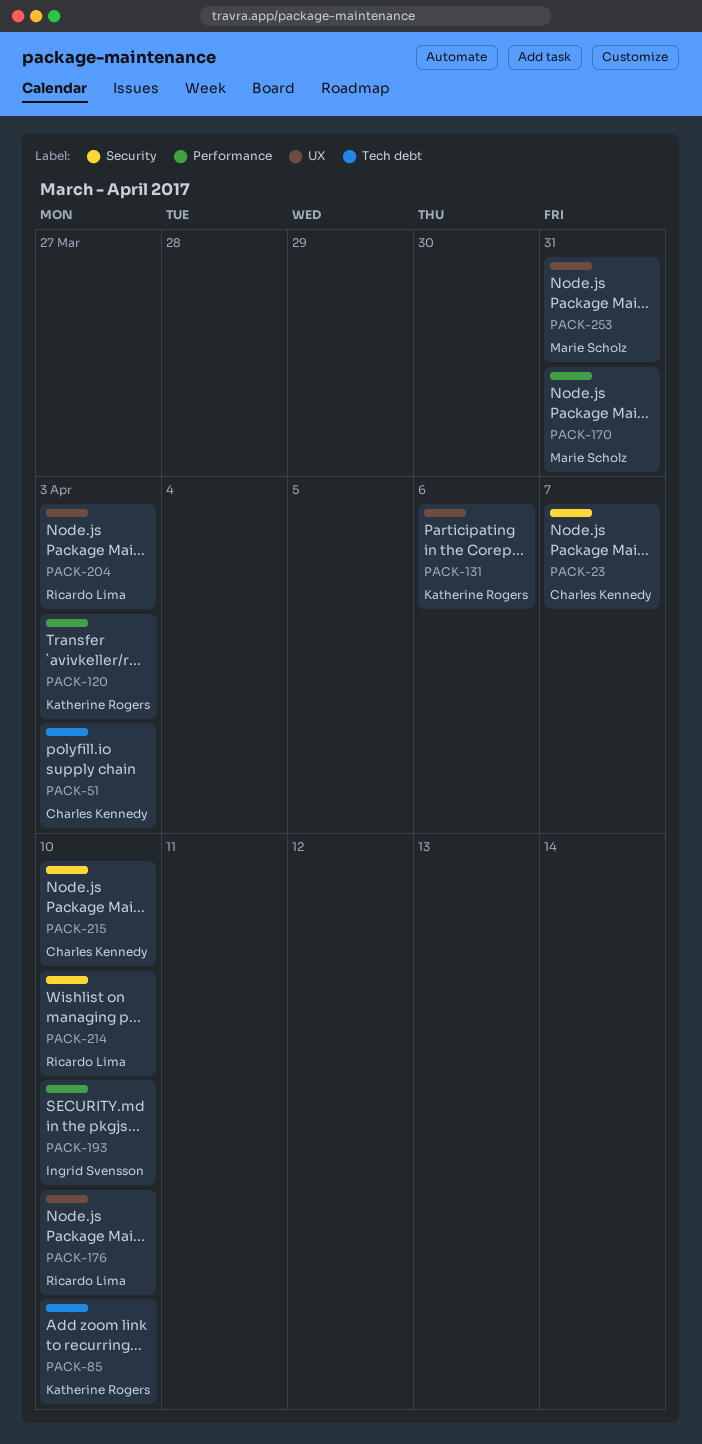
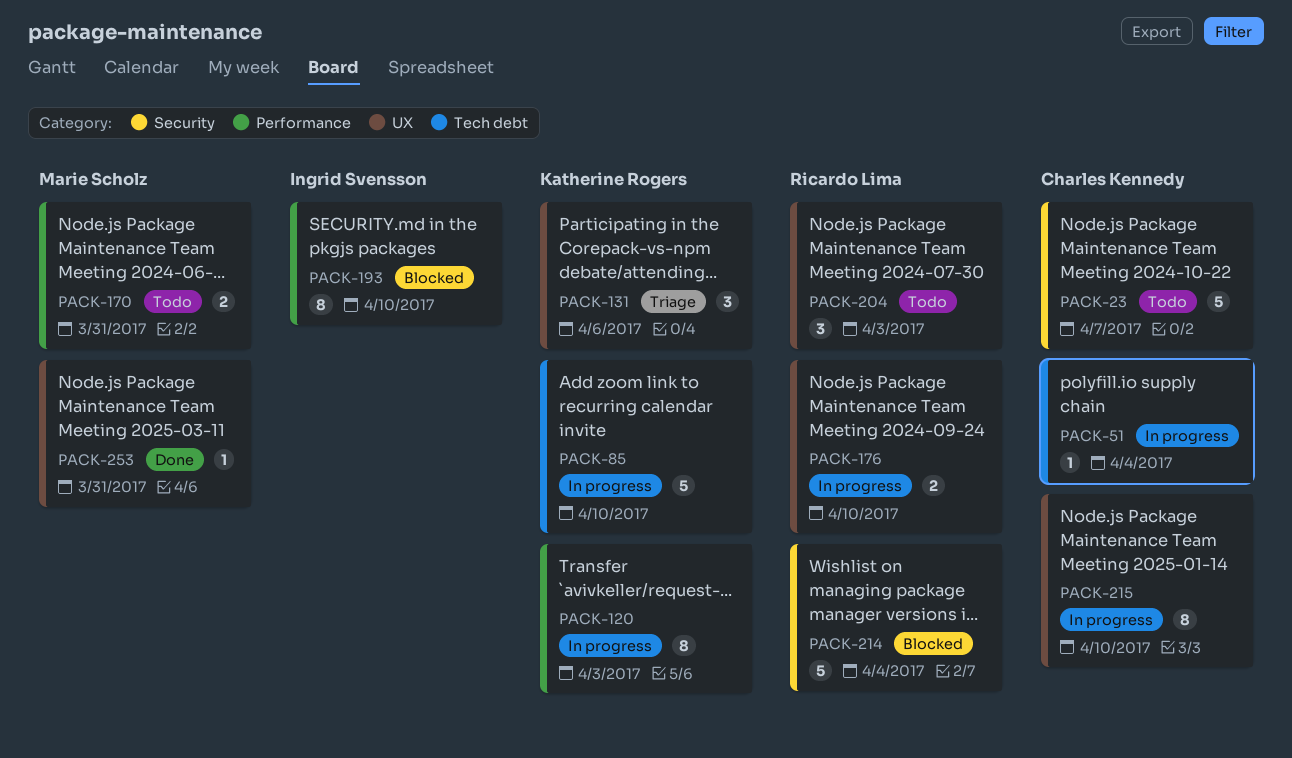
PACK-51, due: Apr 3 -> Apr 4
PACK-214, due: Apr 10 -> Apr 4
PACK-215, label: Security -> UX

